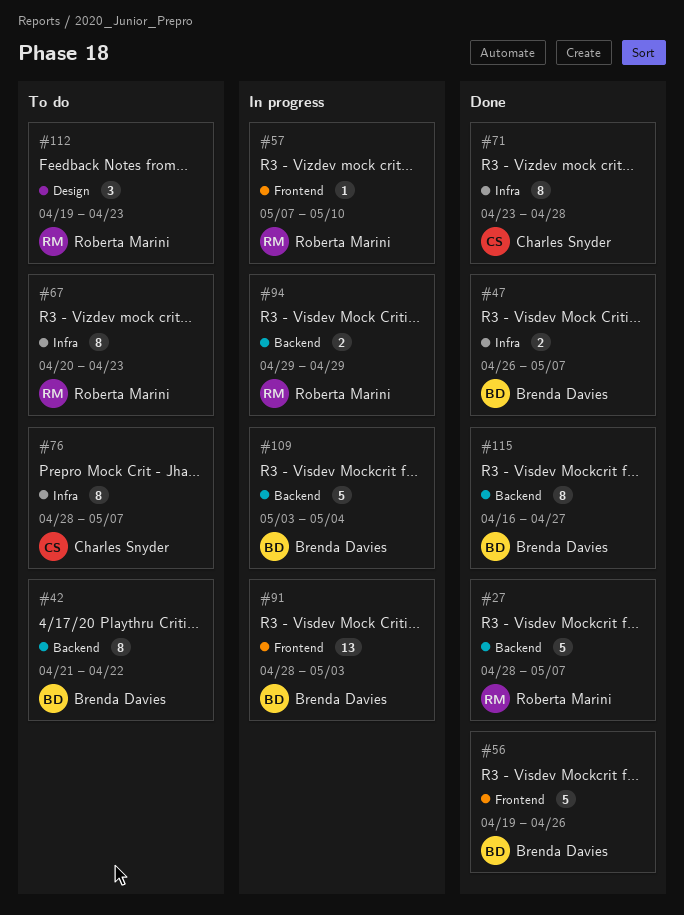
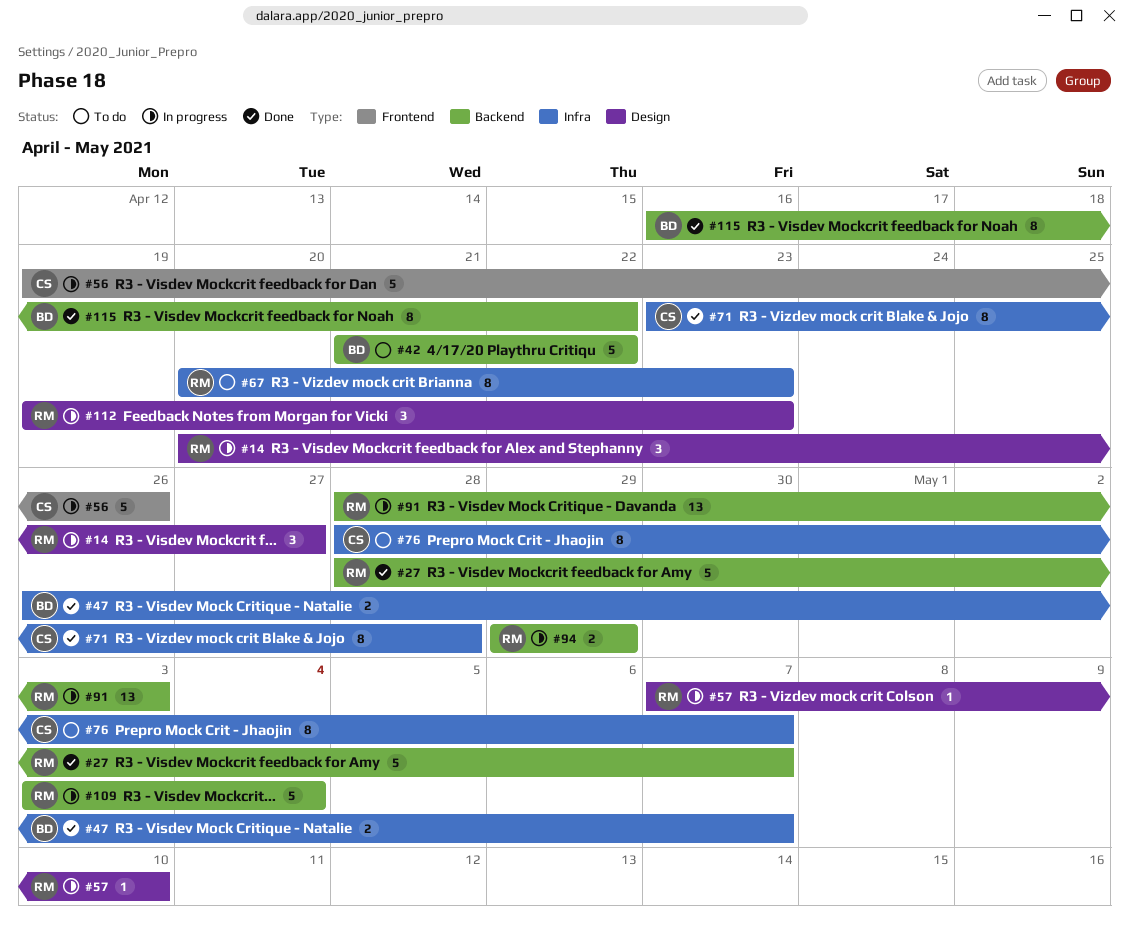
#14: none -> present
#42, estimate: 8 -> 5
#56, status: Done -> In progress
#56, owner: Brenda Davies -> Charles Snyder
#57, label: Frontend -> Design
#91, owner: Brenda Davies -> Roberta Marini
#91, label: Frontend -> Backend
#109, owner: Brenda Davies -> Roberta Marini
#112, status: To do -> In progress
#115, due: Apr 27 -> Apr 22

